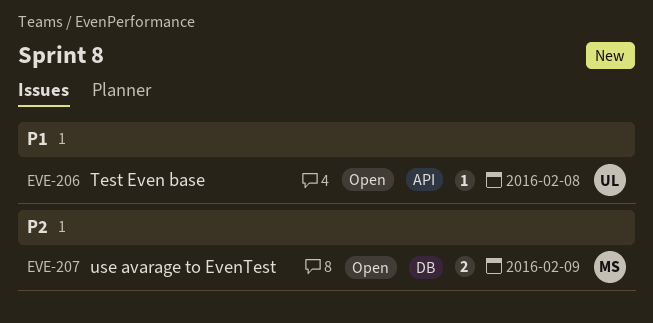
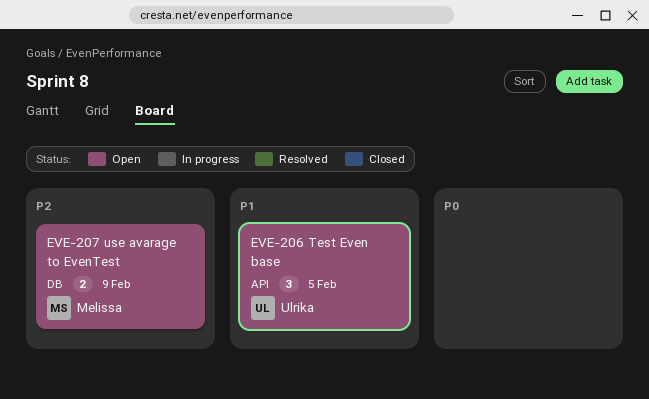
EVE-206, estimate: 1 -> 3
EVE-206, due: Feb 8 -> Feb 5

